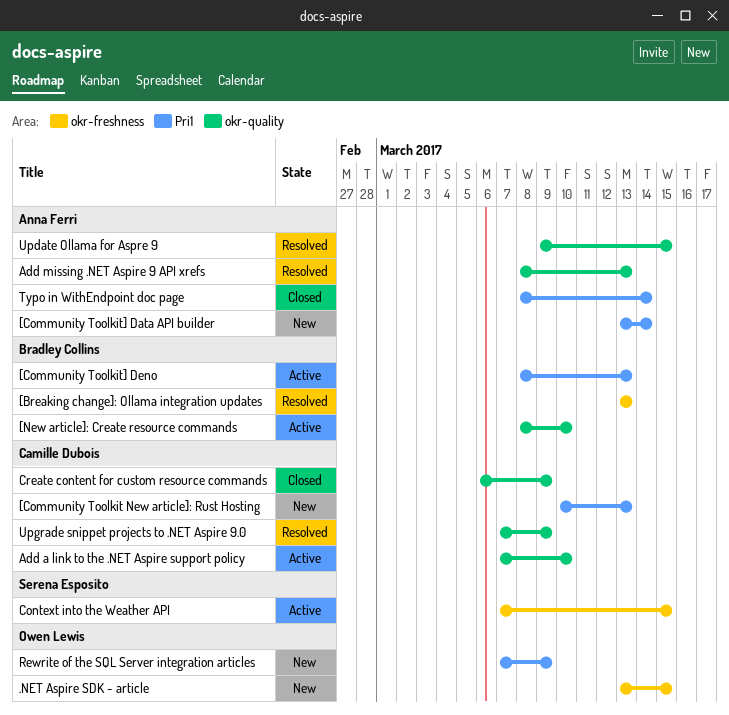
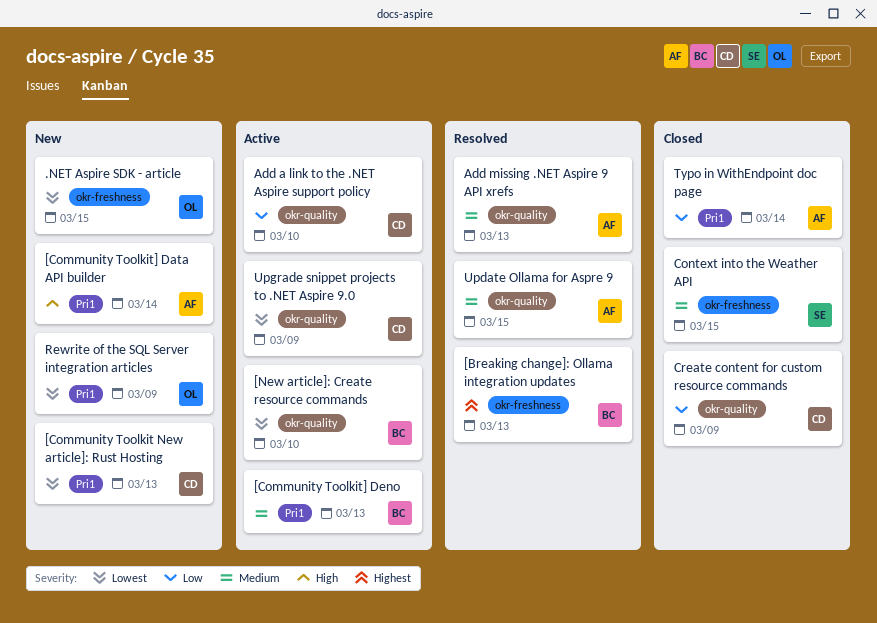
Context into the Weather API, status: Active -> Closed
Upgrade snippet projects to .NET Aspire 9.0, status: Resolved -> Active

